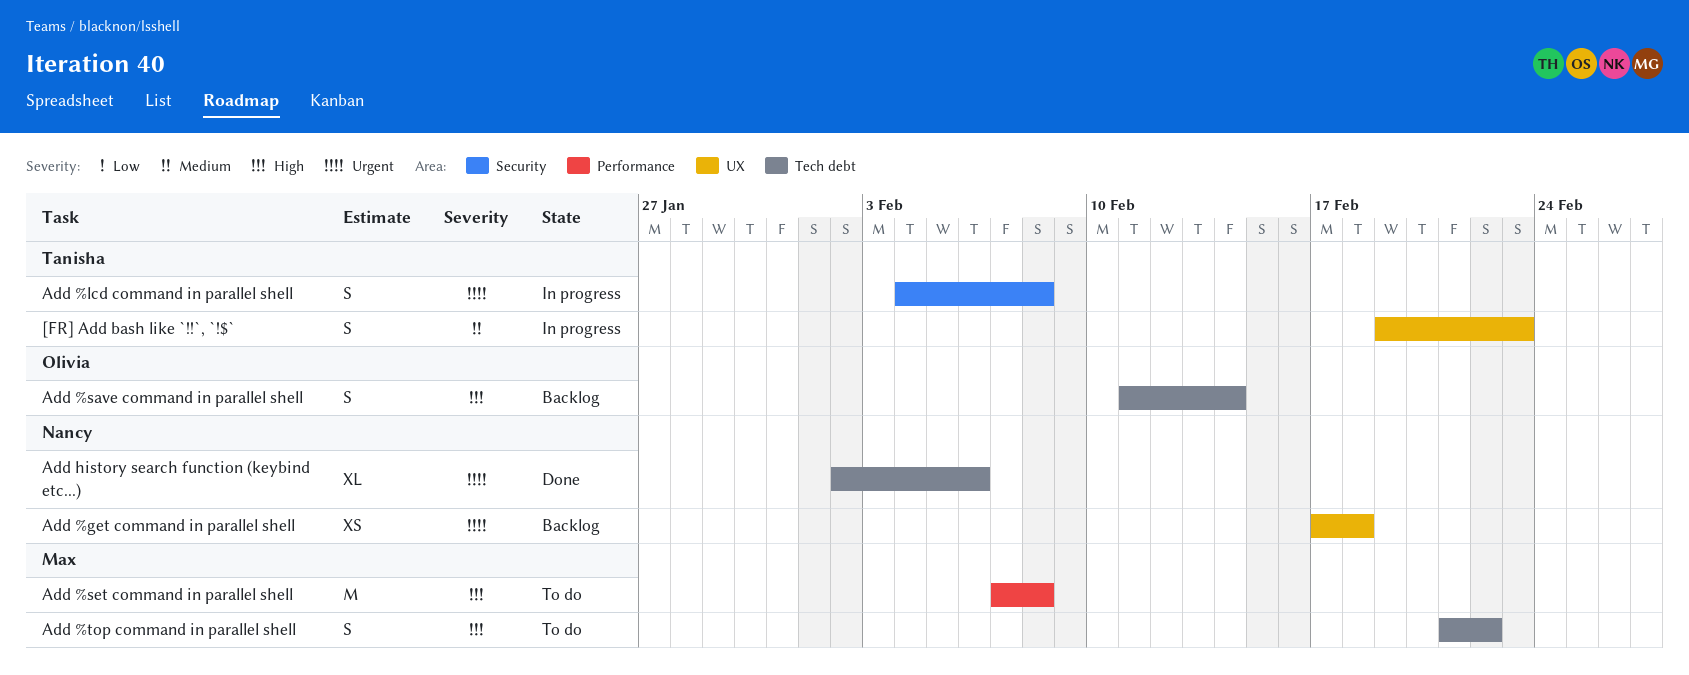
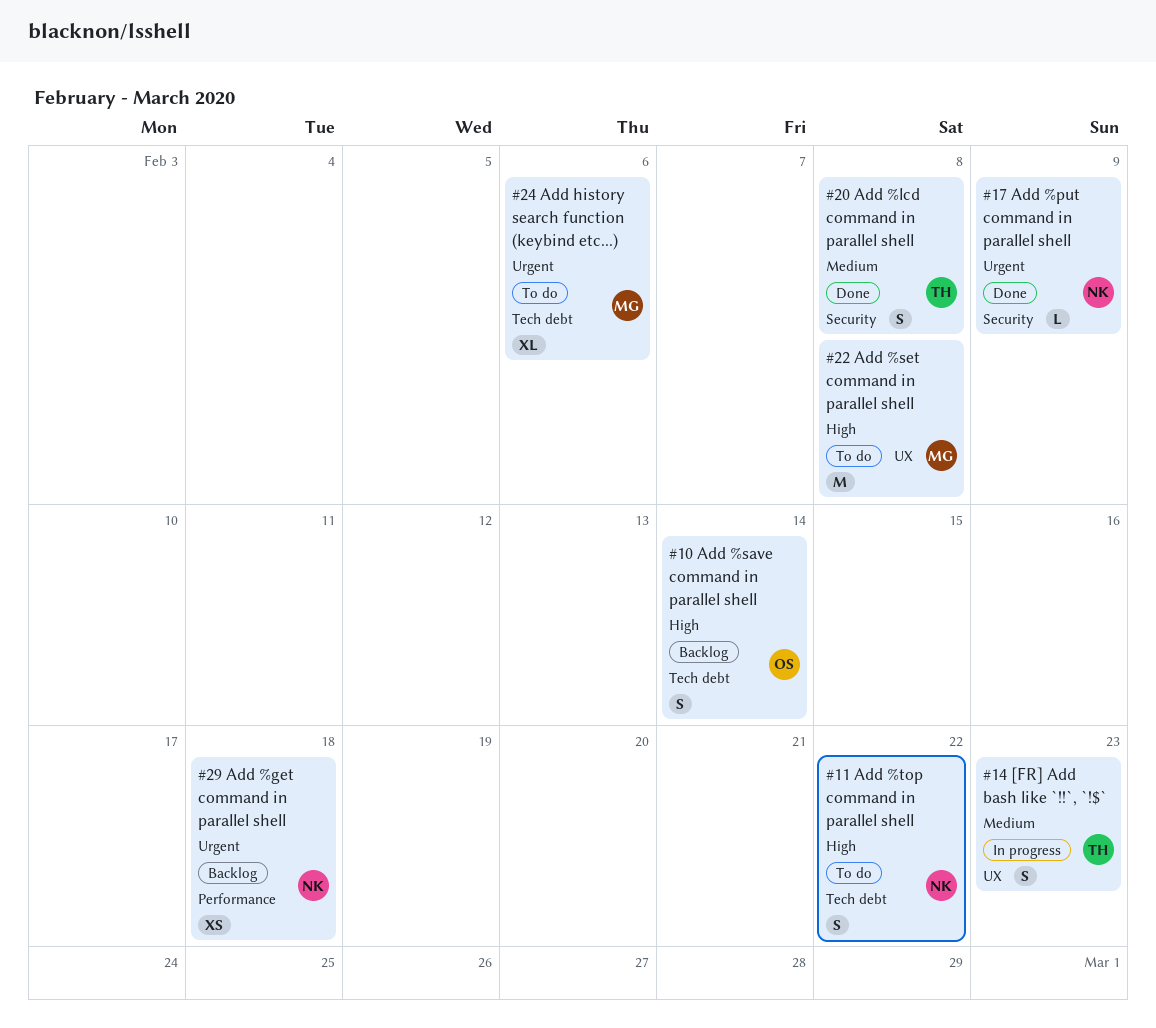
Add %get command in parallel shell, label: UX -> Performance
Add %lcd command in parallel shell, status: In progress -> Done
Add %lcd command in parallel shell, priority: Urgent -> Medium
Add %put command in parallel shell: none -> present
Add %set command in parallel shell, label: Performance -> UX
Add %top command in parallel shell, owner: Max -> Nancy
Add history search function (keybind etc...), status: Done -> To do
Add history search function (keybind etc...), owner: Nancy -> Max

